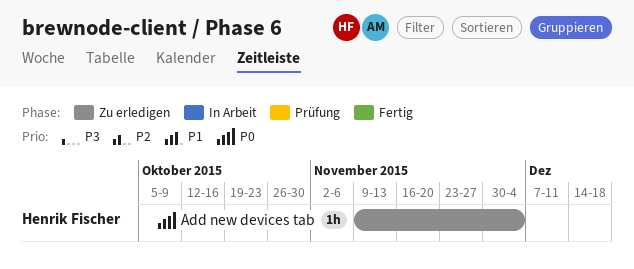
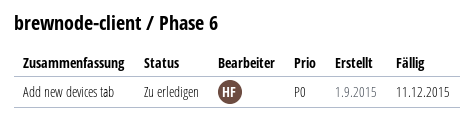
Add new devices tab, due: Dec 4 -> Dec 11

